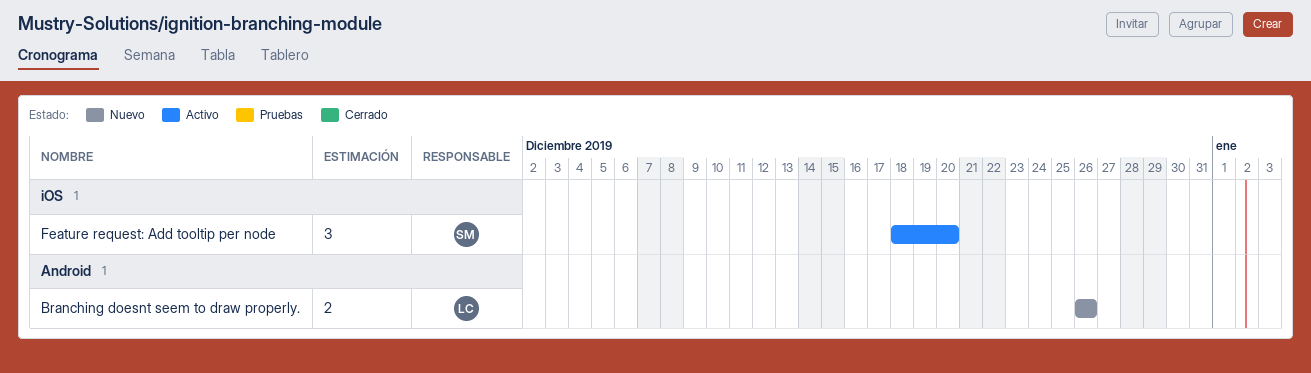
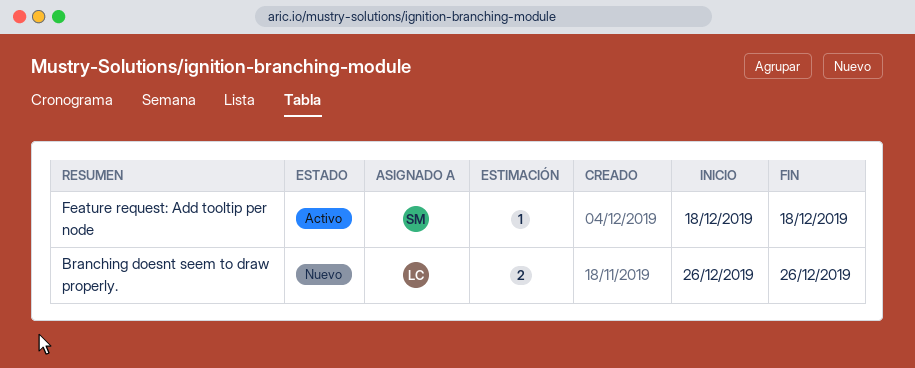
Feature request: Add tooltip per node, estimate: 3 -> 1
Feature request: Add tooltip per node, due: Dec 20 -> Dec 18

